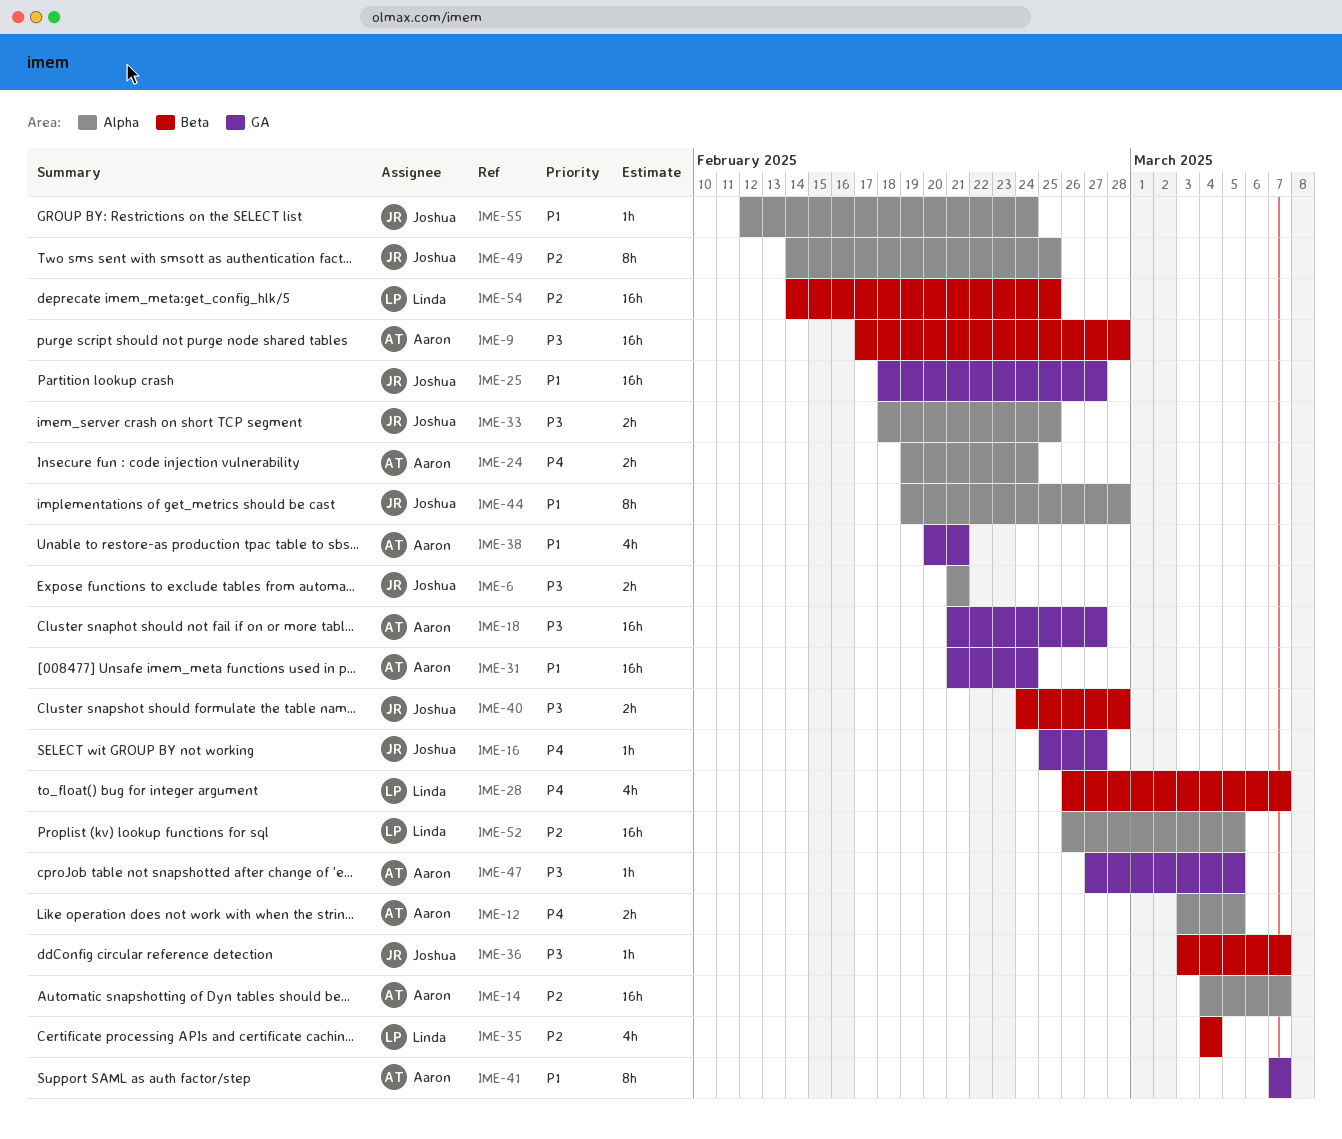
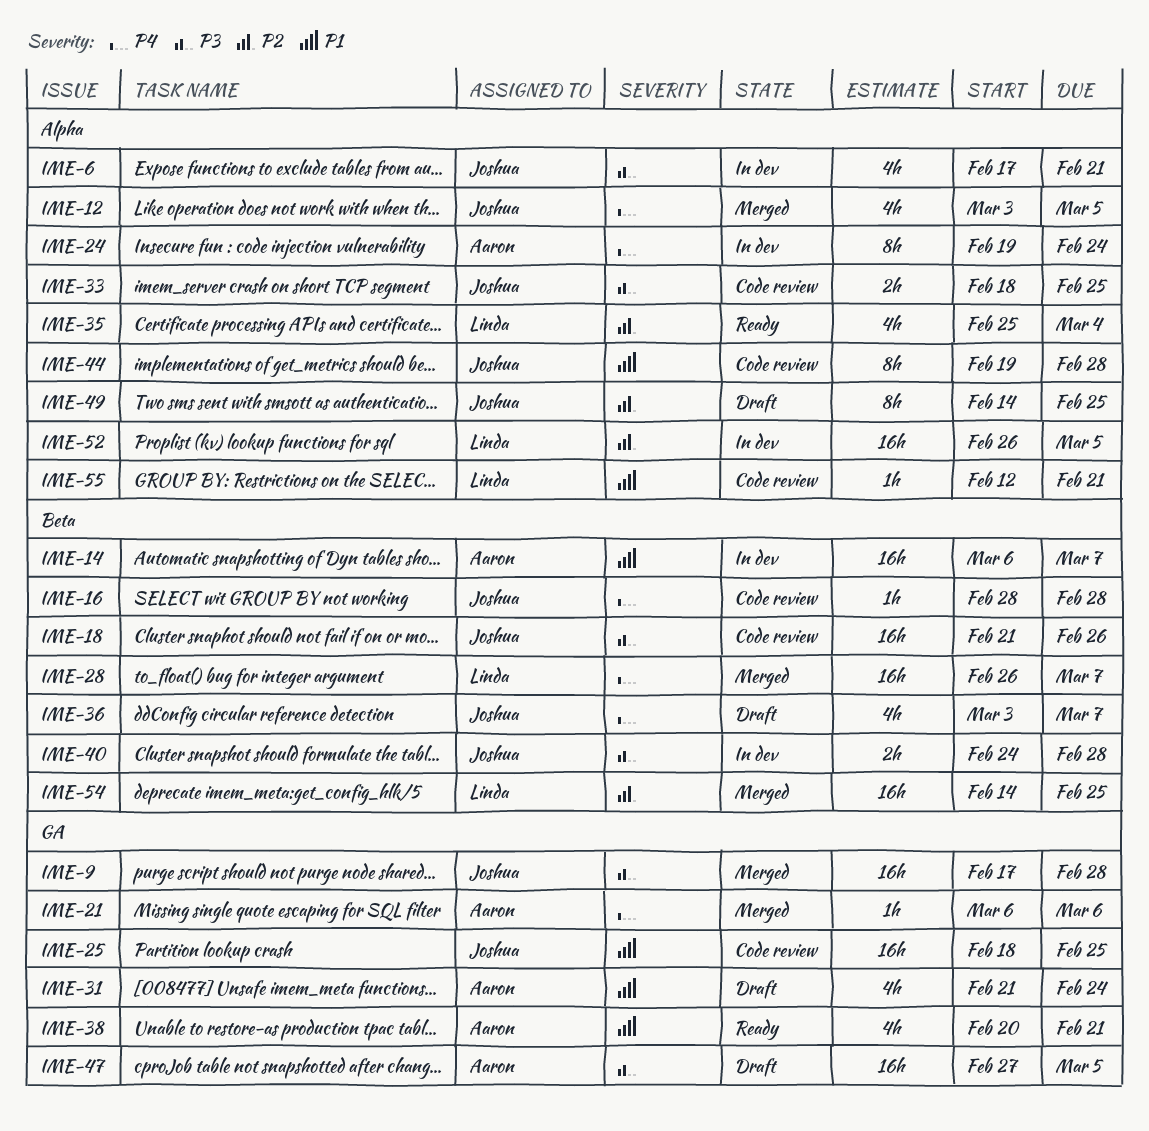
IME-6, estimate: 2h -> 4h
IME-6, start: Feb 21 -> Feb 17
IME-9, owner: Aaron -> Joshua
IME-9, label: Beta -> GA
IME-12, owner: Aaron -> Joshua
IME-12, estimate: 2h -> 4h
IME-14, priority: P2 -> P1
IME-14, label: Alpha -> Beta
IME-14, start: Mar 4 -> Mar 6
IME-16, label: GA -> Beta
IME-16, start: Feb 25 -> Feb 28
IME-16, due: Feb 27 -> Feb 28
IME-18, owner: Aaron -> Joshua
IME-18, label: GA -> Beta
IME-18, due: Feb 27 -> Feb 26
IME-21: none -> present
IME-24, estimate: 2h -> 8h
IME-25, due: Feb 27 -> Feb 25
IME-28, estimate: 4h -> 16h
IME-31, estimate: 16h -> 4h
IME-35, label: Beta -> Alpha
IME-35, start: Mar 4 -> Feb 25
IME-36, priority: P3 -> P4
IME-36, estimate: 1h -> 4h
IME-41: present -> none
IME-47, estimate: 1h -> 16h
IME-55, owner: Joshua -> Linda
IME-55, due: Feb 24 -> Feb 21

